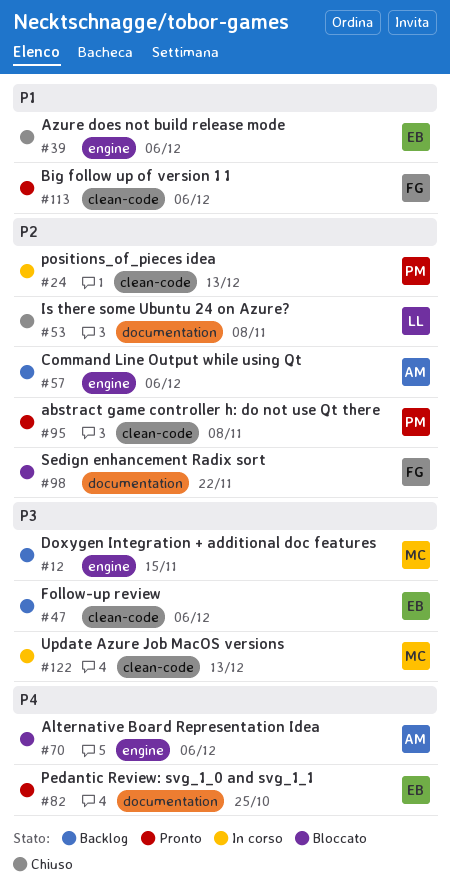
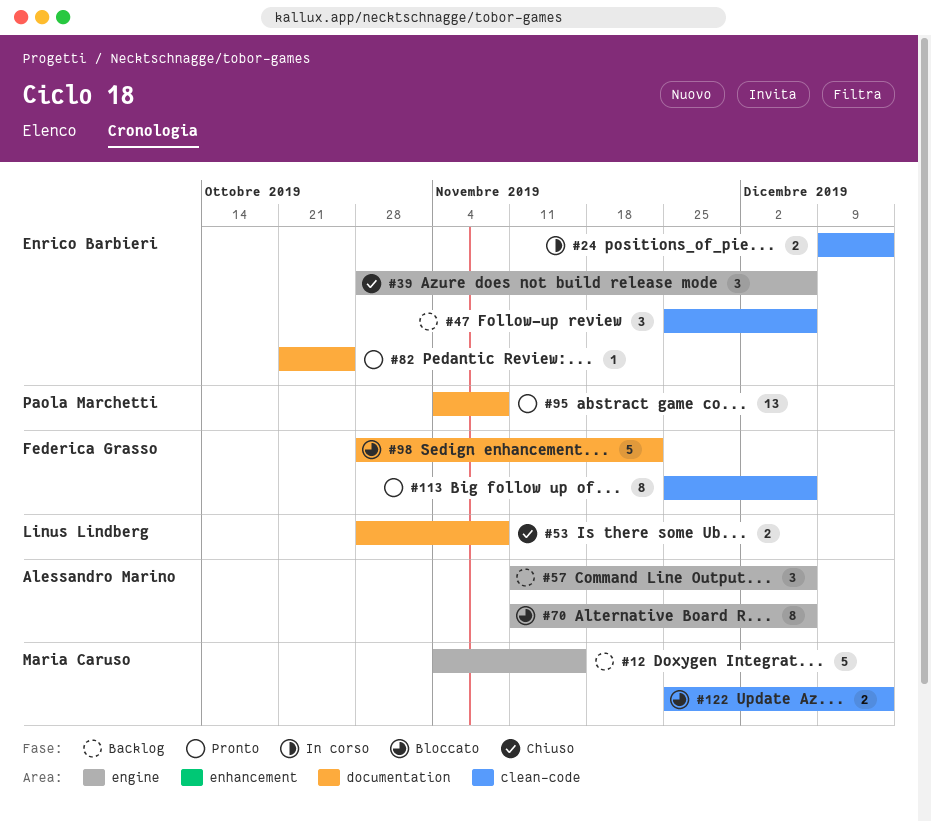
#24, owner: Paola Marchetti -> Enrico Barbieri
#95, label: clean-code -> documentation
#122, status: In corso -> Bloccato

